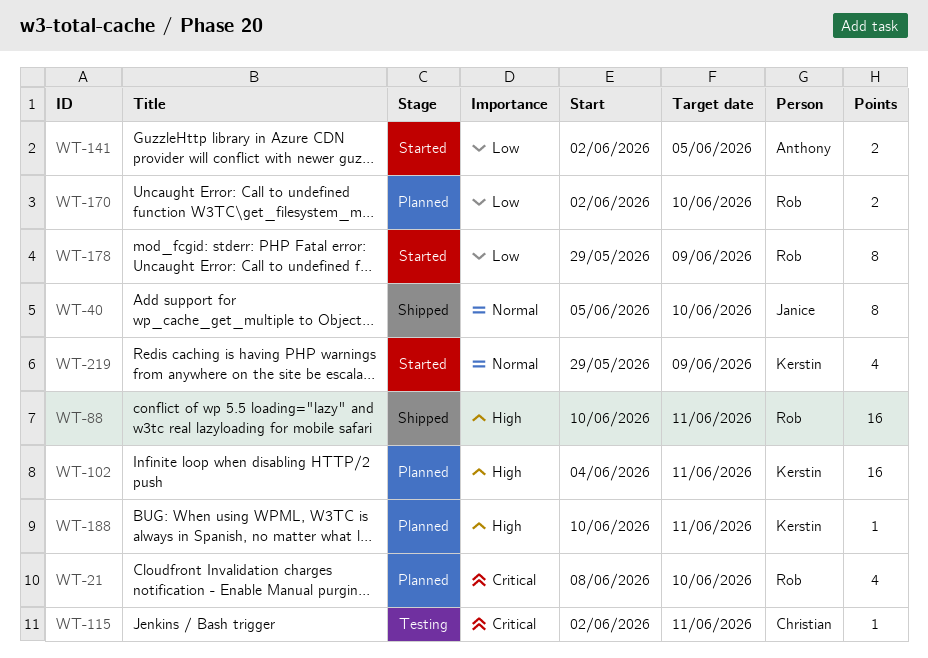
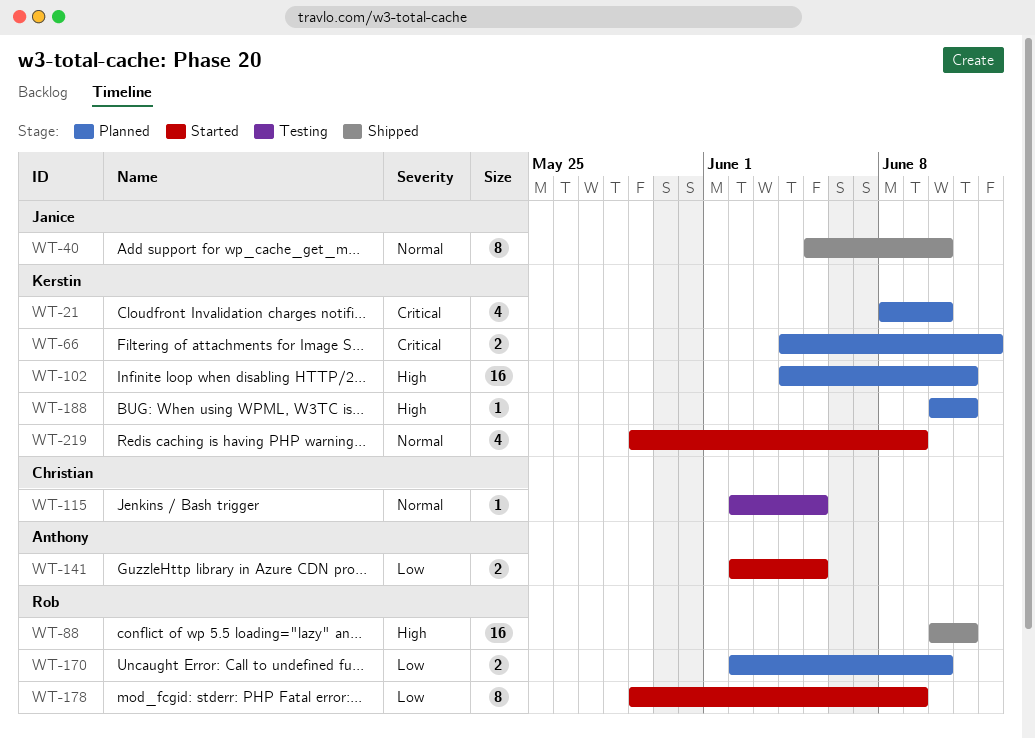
WT-21, owner: Rob -> Kerstin
WT-66: none -> present
WT-115, priority: Critical -> Normal
WT-115, due: Jun 11 -> Jun 5

